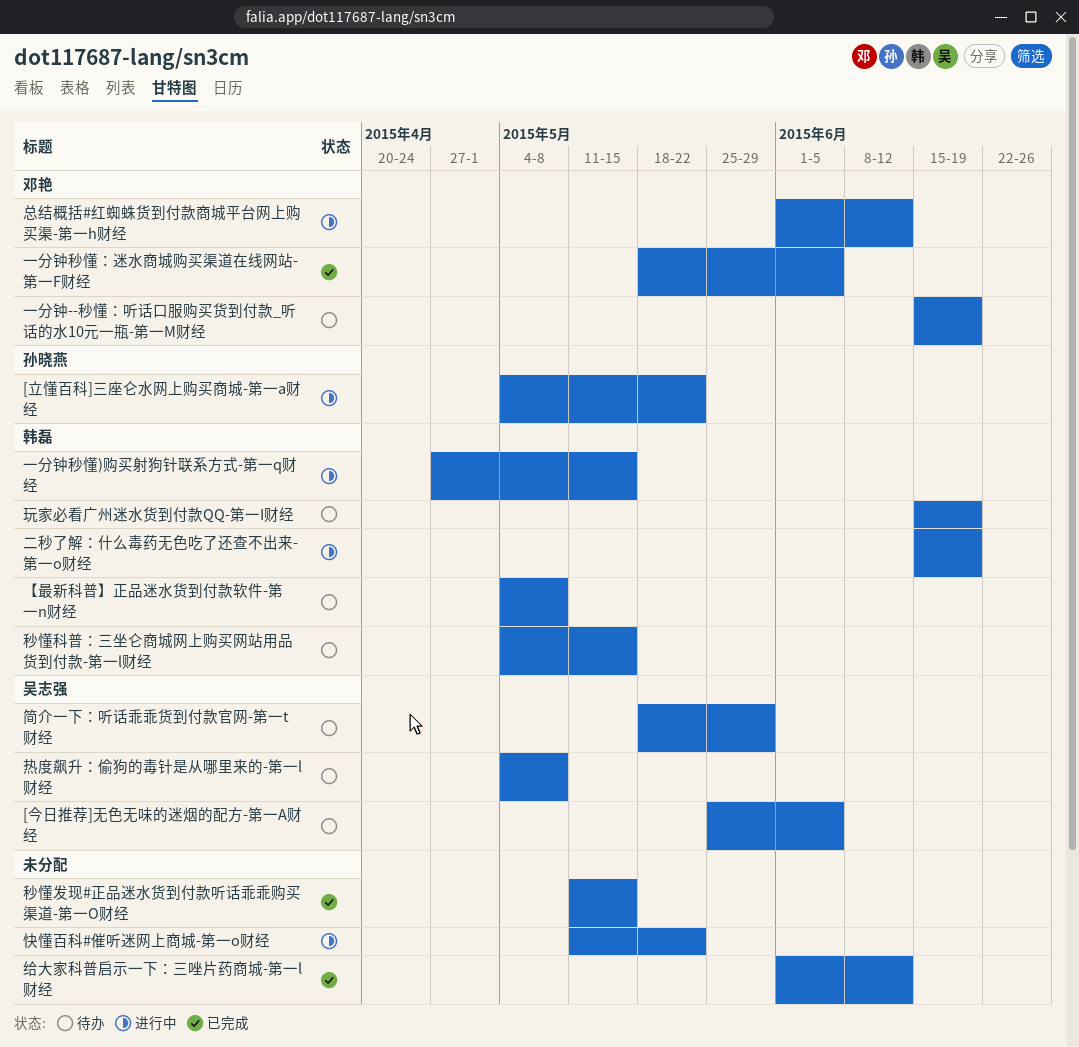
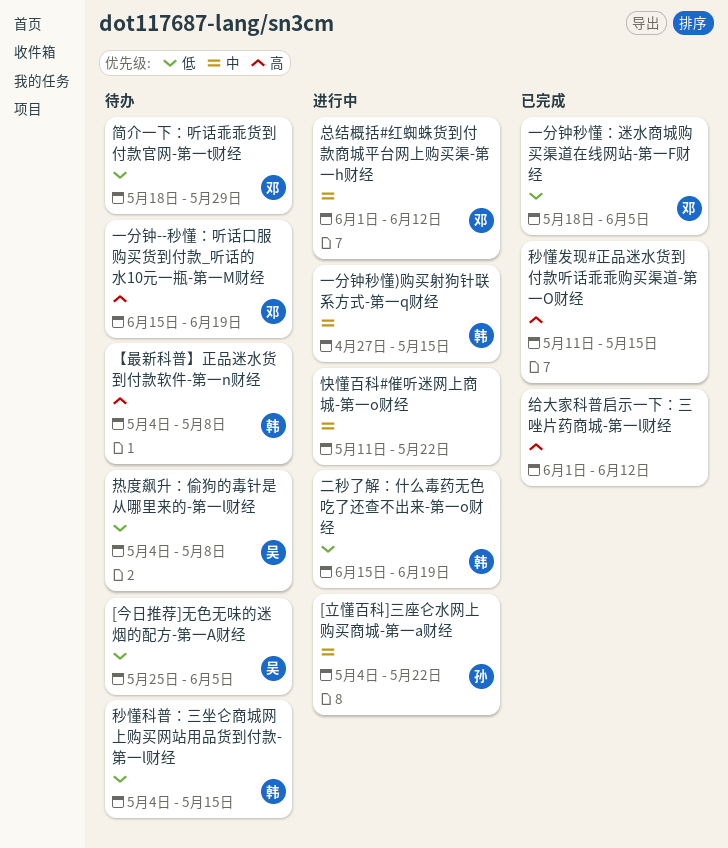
玩家必看广州迷水货到付款QQ-第一I财经: present -> none
简介一下：听话乖乖货到付款官网-第一t财经, owner: 吴志强 -> 邓艳

